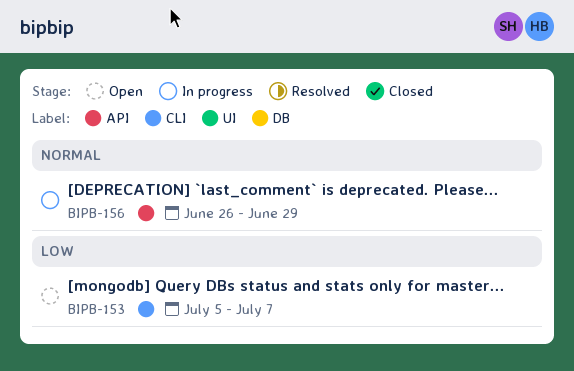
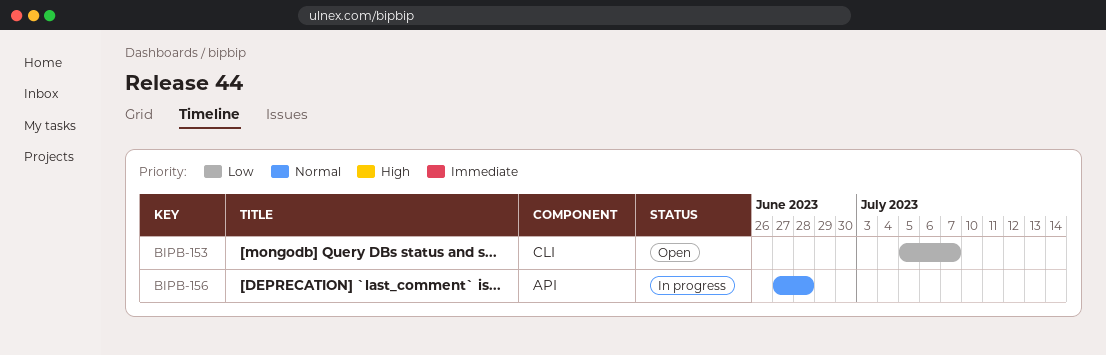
BIPB-156, start: Jun 26 -> Jun 27
BIPB-156, due: Jun 29 -> Jun 28

